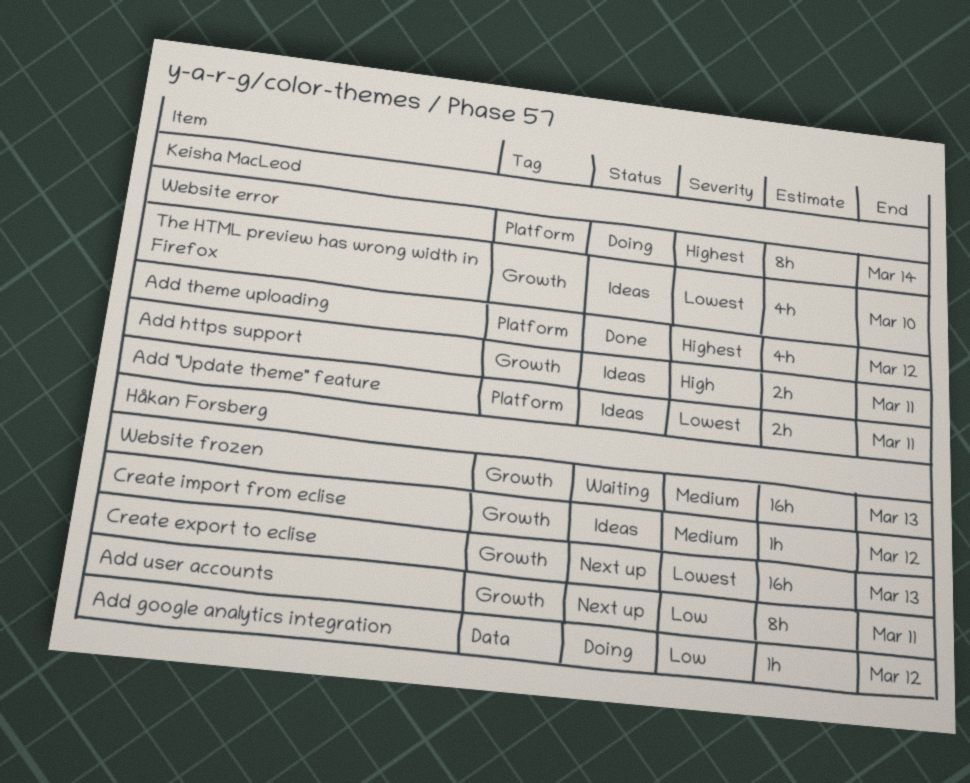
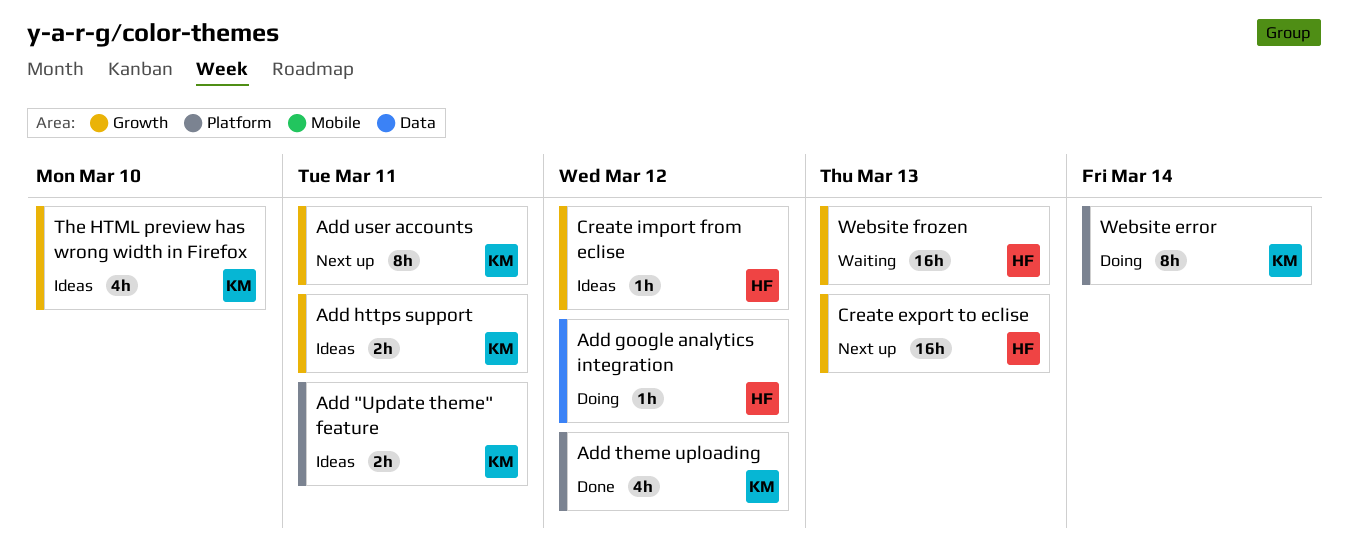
Add user accounts, owner: Håkan Forsberg -> Keisha MacLeod

